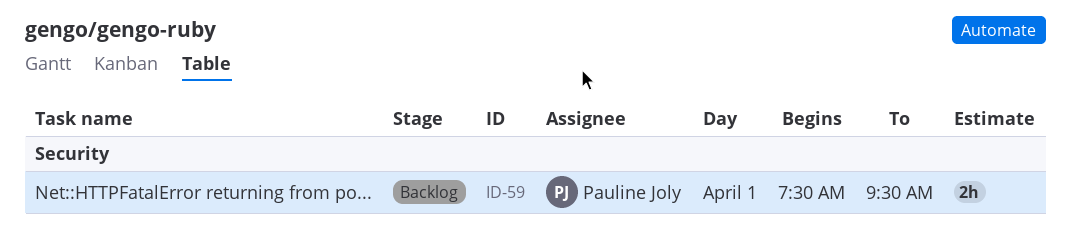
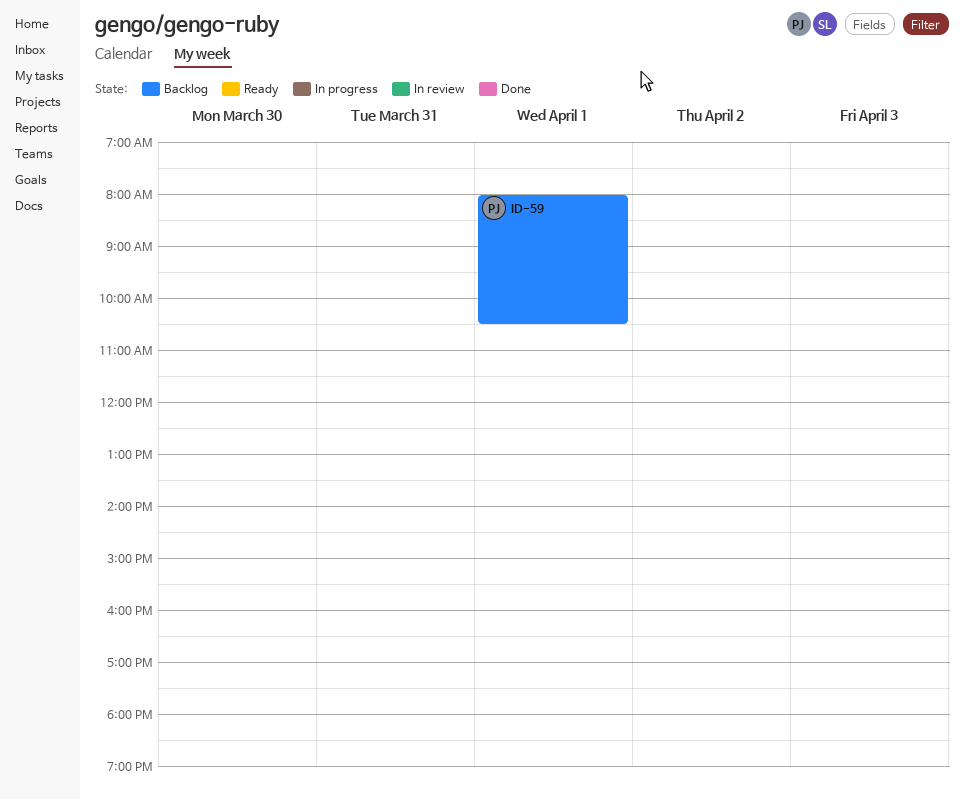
ID-59, begins: 07:30 -> 08:00
ID-59, ends: 09:30 -> 10:30

